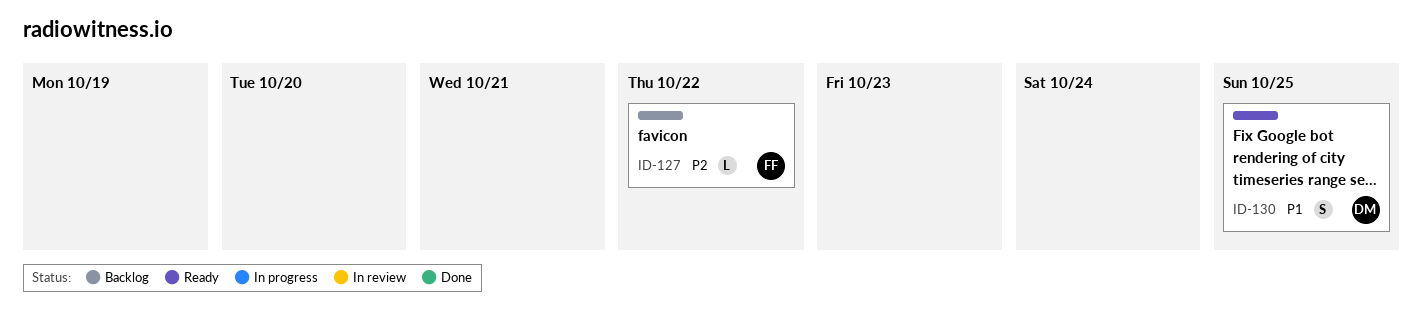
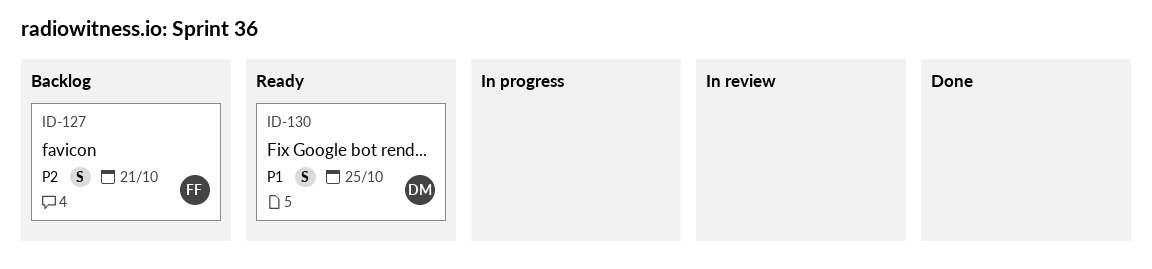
ID-127, estimate: L -> S
ID-127, due: Oct 22 -> Oct 21

